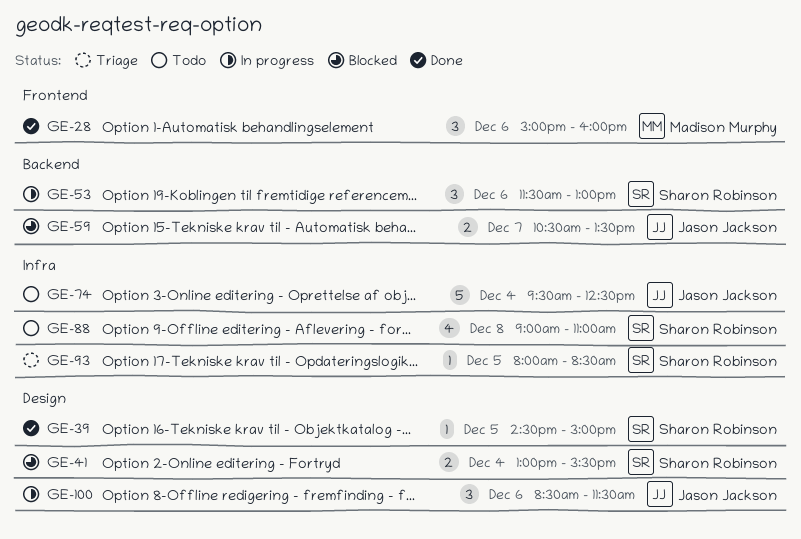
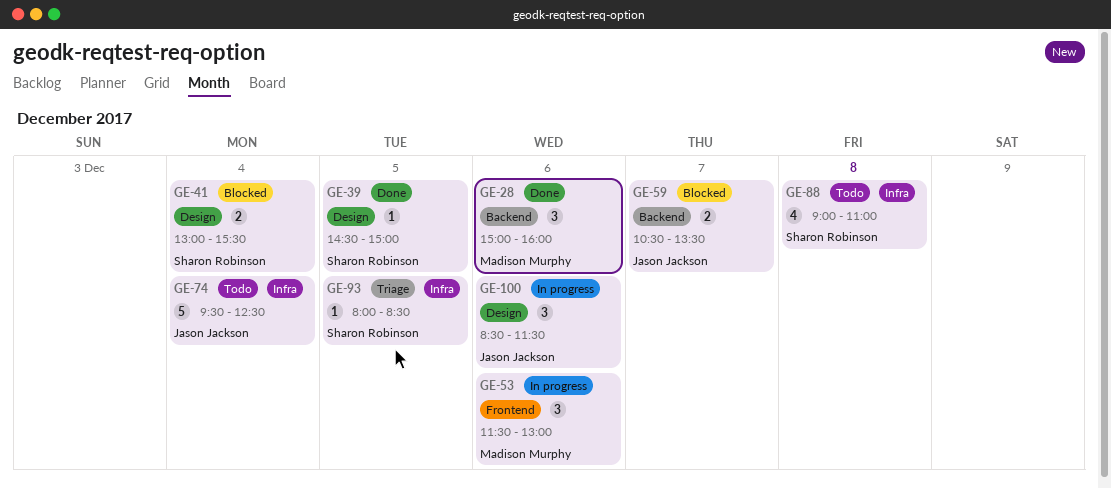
GE-28, label: Frontend -> Backend
GE-53, owner: Sharon Robinson -> Madison Murphy
GE-53, label: Backend -> Frontend

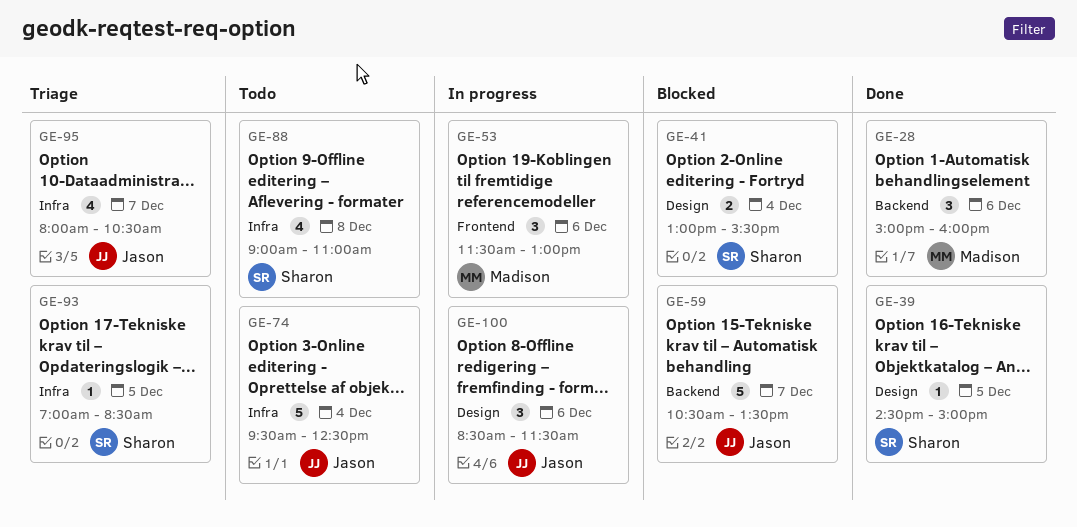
GE-59, estimate: 2 -> 5
GE-93, begins: 08:00 -> 07:00
GE-95: none -> present

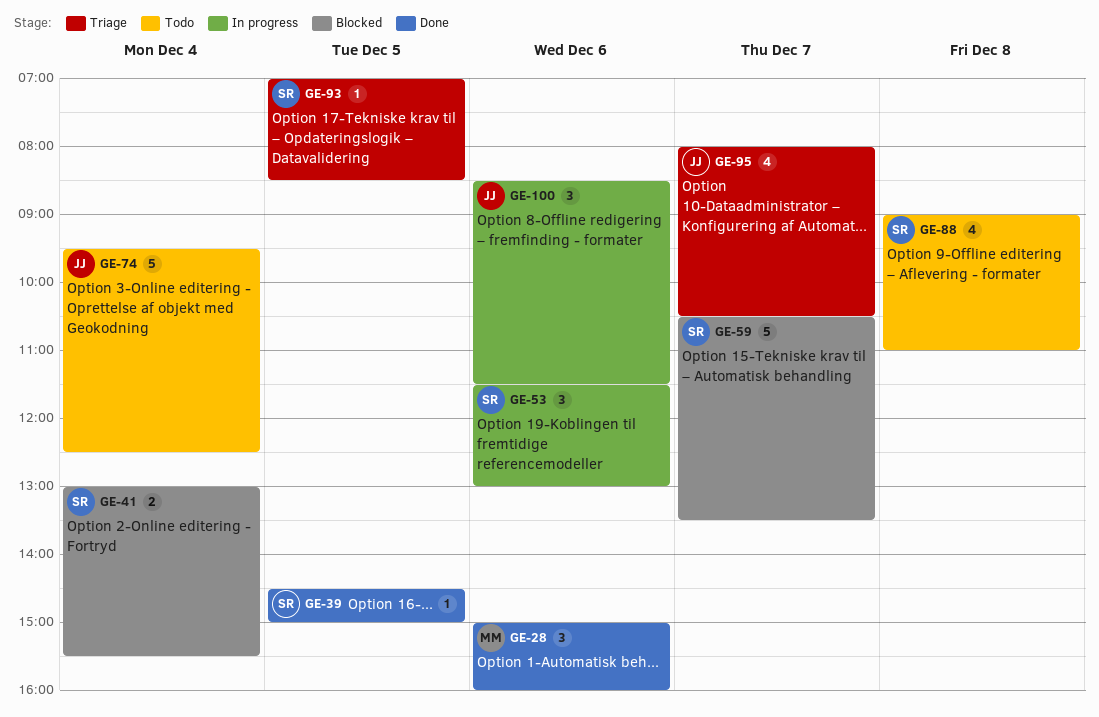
GE-53, owner: Madison -> Sharon
GE-59, owner: Jason -> Sharon

